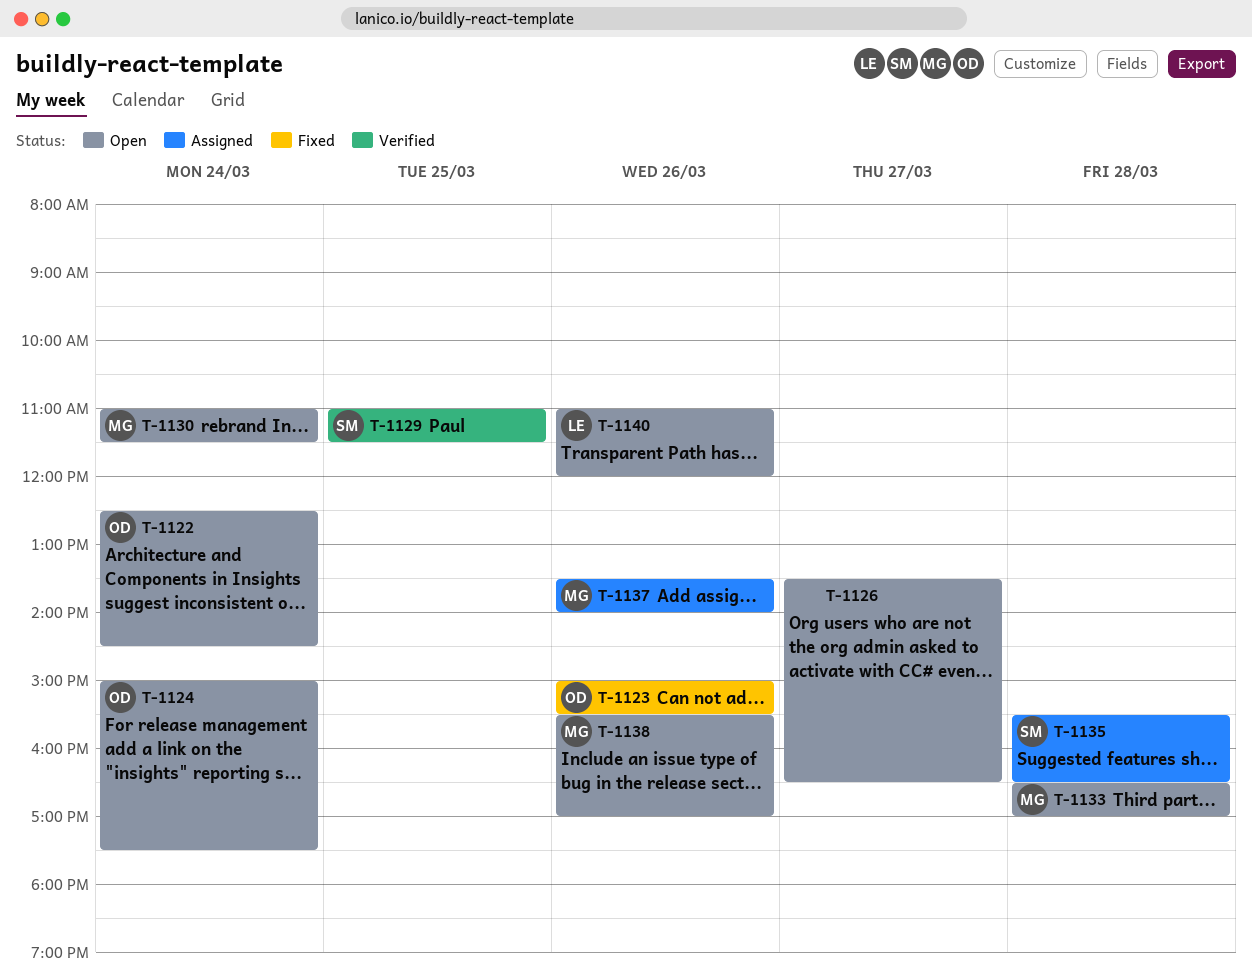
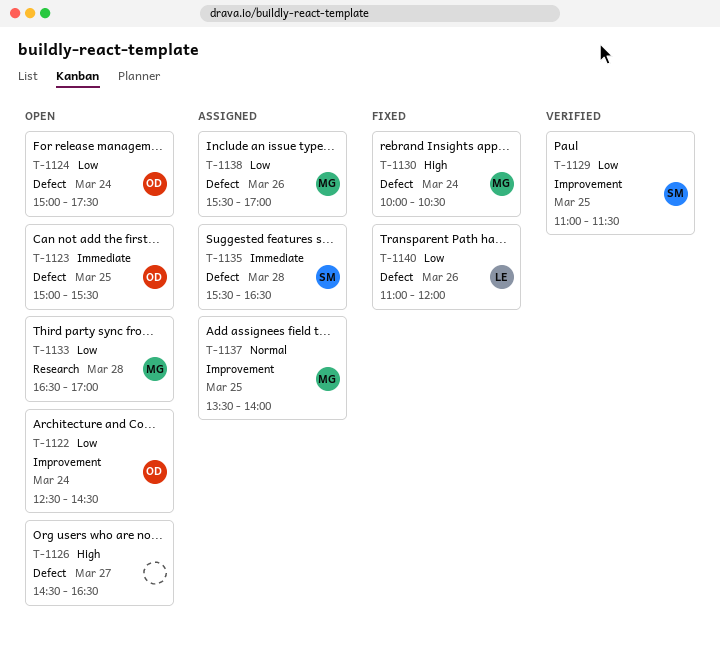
T-1123, status: Fixed -> Open
T-1123, day: Mar 26 -> Mar 25
T-1126, begins: 13:30 -> 14:30
T-1130, status: Open -> Fixed
T-1130, begins: 11:00 -> 10:00
T-1130, ends: 11:30 -> 10:30
T-1137, day: Mar 26 -> Mar 25
T-1138, status: Open -> Assigned
T-1140, status: Open -> Fixed

